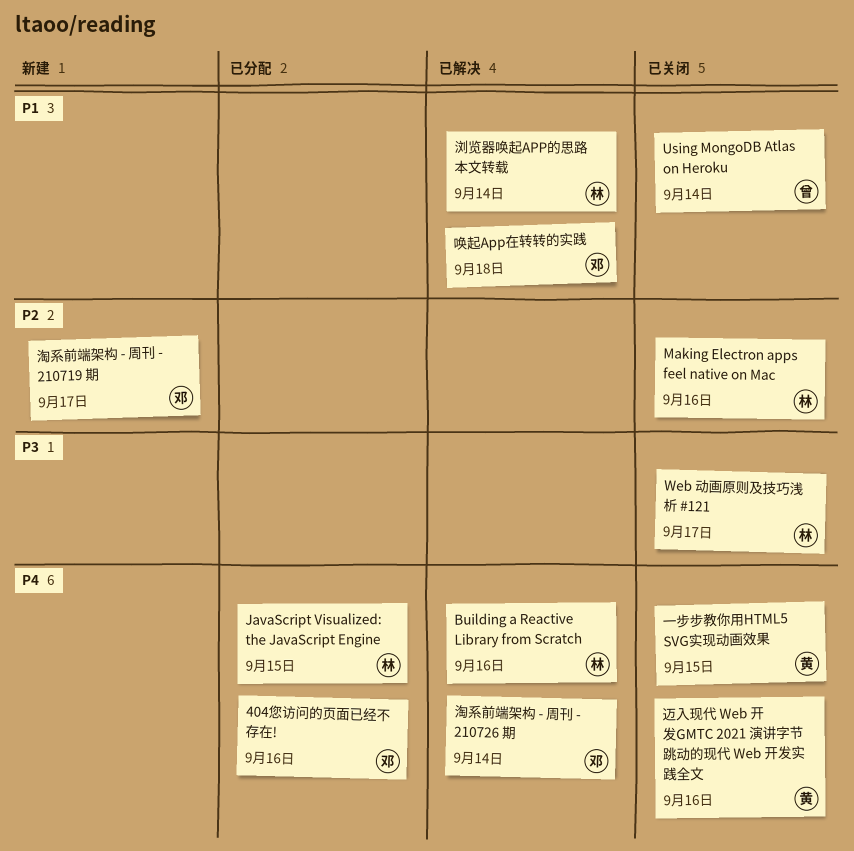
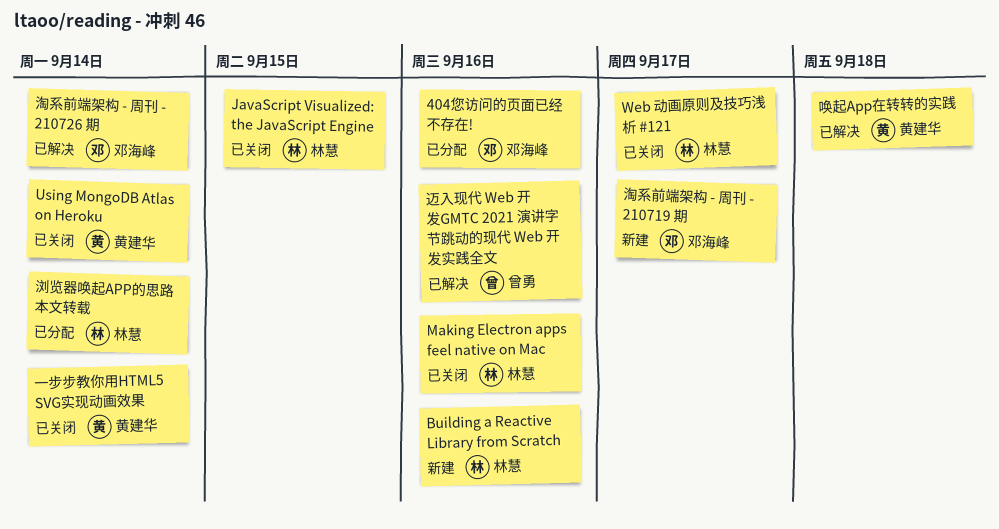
Building a Reactive Library from Scratch, status: 已解决 -> 新建
JavaScript Visualized: the JavaScript Engine, status: 已分配 -> 已关闭
Using MongoDB Atlas on Heroku, owner: 曾勇 -> 黄建华
一步步教你用HTML5 SVG实现动画效果, due: Sep 15 -> Sep 14
唤起App在转转的实践, owner: 邓海峰 -> 黄建华
浏览器唤起APP的思路本文转载, status: 已解决 -> 已分配
迈入现代 Web 开发GMTC 2021 演讲字节跳动的现代 Web 开发实践全文, status: 已关闭 -> 已解决
迈入现代 Web 开发GMTC 2021 演讲字节跳动的现代 Web 开发实践全文, owner: 黄建华 -> 曾勇

